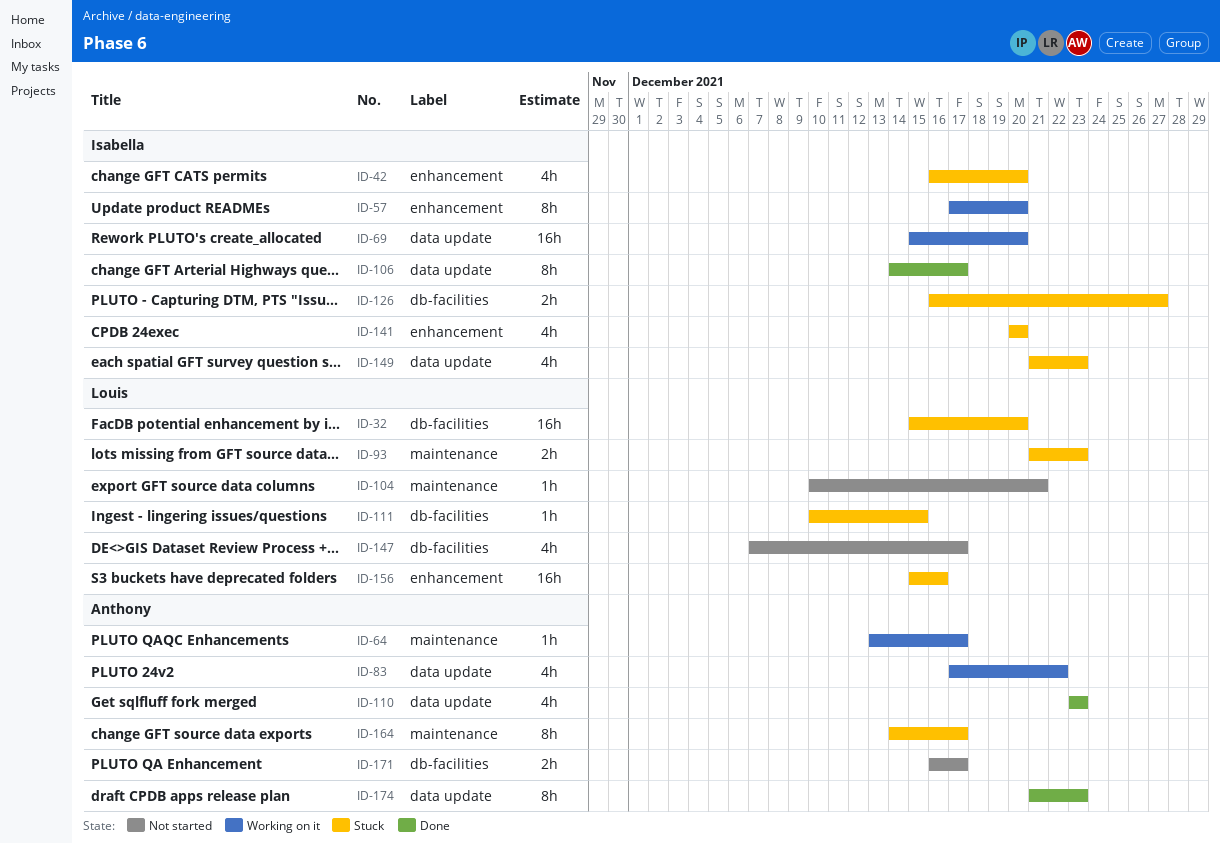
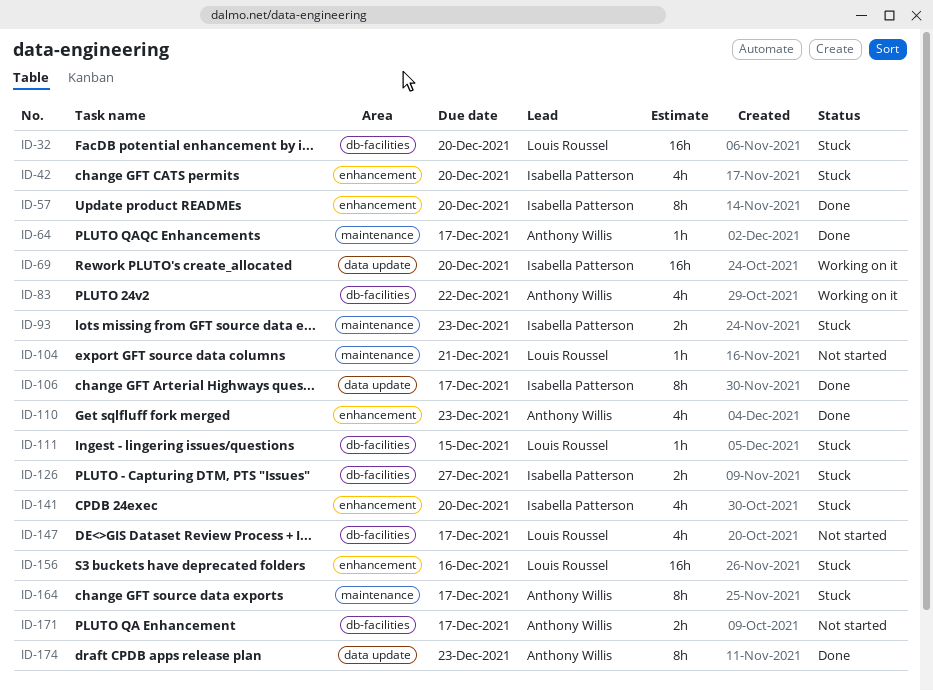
ID-57, status: Working on it -> Done
ID-64, status: Working on it -> Done
ID-83, label: data update -> db-facilities
ID-93, owner: Louis Roussel -> Isabella Patterson
ID-110, label: data update -> enhancement
ID-149: present -> none

